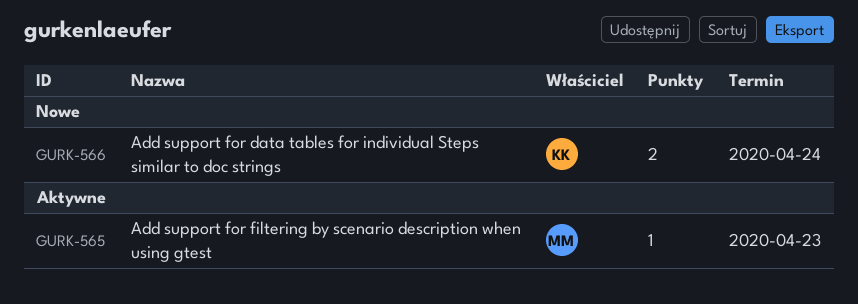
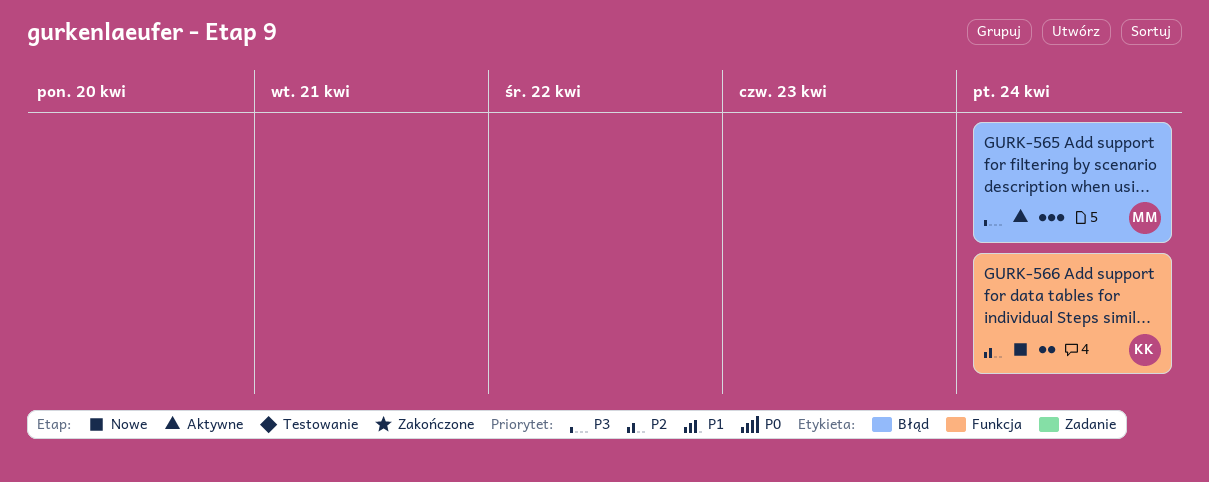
GURK-565, estimate: 1 -> 3
GURK-565, due: Apr 23 -> Apr 24

